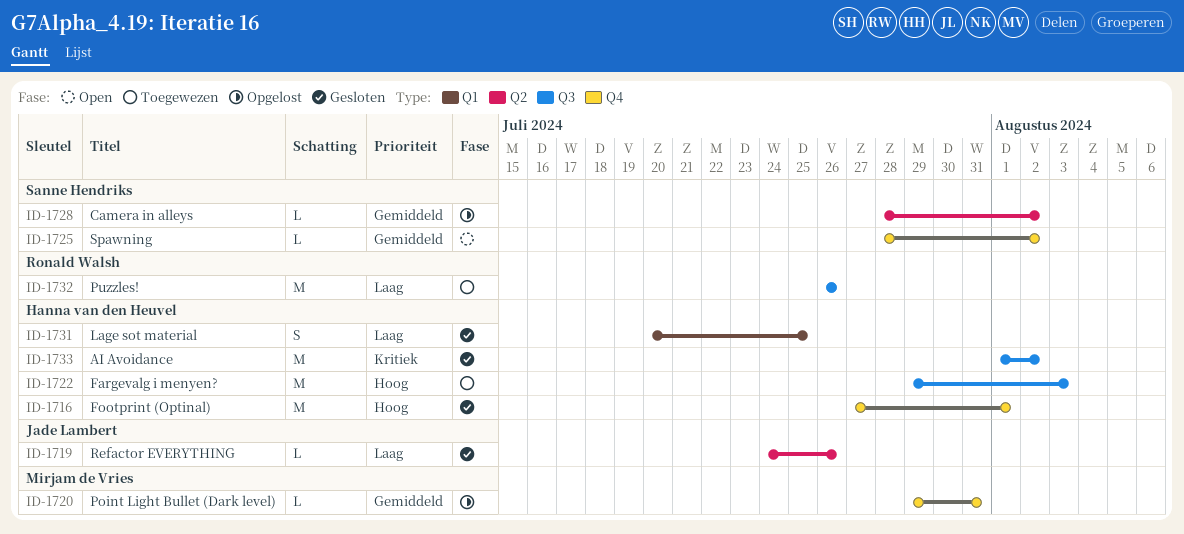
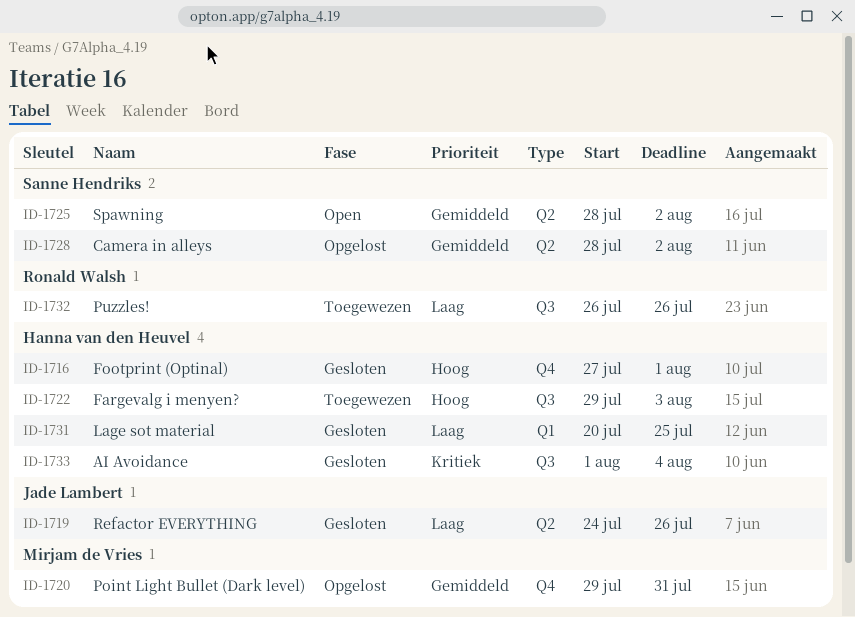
ID-1725, label: Q4 -> Q2
ID-1733, due: Aug 2 -> Aug 4

